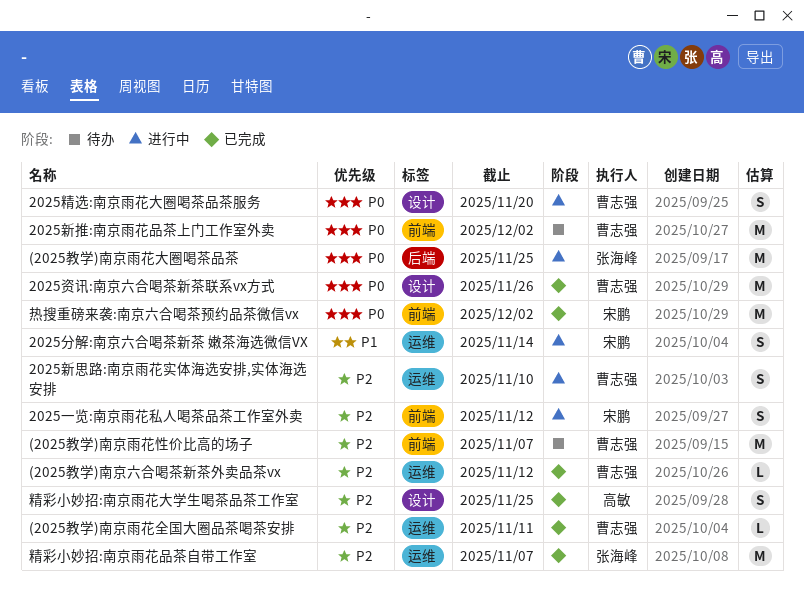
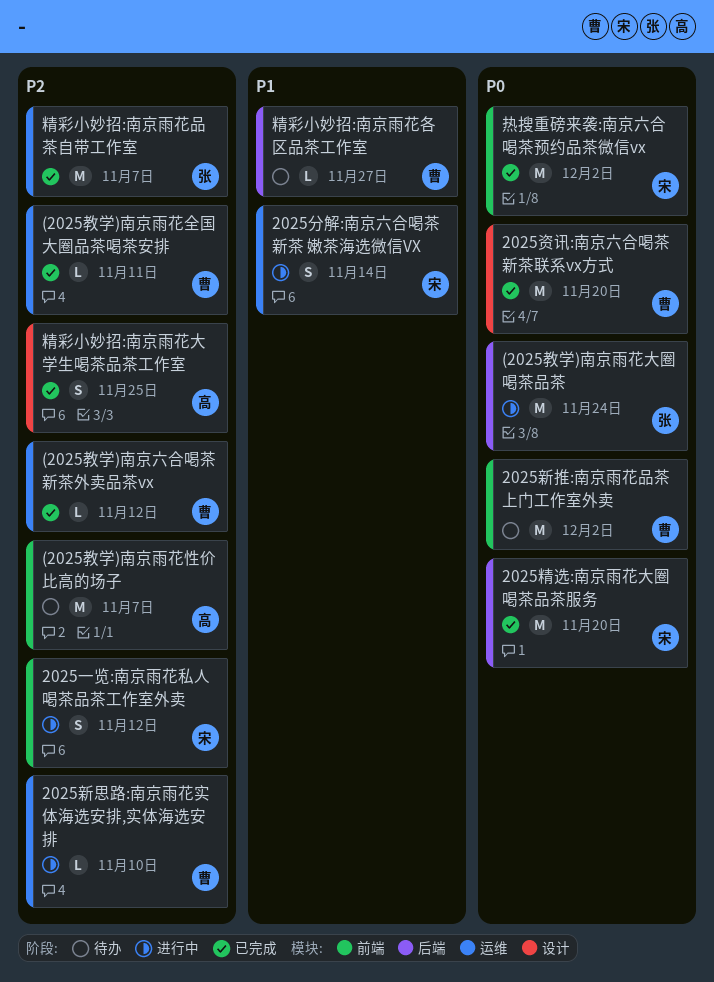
(2025教学)南京雨花大圈喝茶品茶, due: Nov 25 -> Nov 24
(2025教学)南京雨花性价比高的场子, owner: 曹志强 -> 高敏
2025新思路:南京雨花实体海选安排,实体海选安排, estimate: S -> L
2025精选:南京雨花大圈喝茶品茶服务, status: 进行中 -> 已完成
2025精选:南京雨花大圈喝茶品茶服务, owner: 曹志强 -> 宋鹏
2025精选:南京雨花大圈喝茶品茶服务, label: 设计 -> 后端
2025精选:南京雨花大圈喝茶品茶服务, estimate: S -> M
2025资讯:南京六合喝茶新茶联系vx方式, due: Nov 26 -> Nov 20
精彩小妙招:南京雨花各区品茶工作室: none -> present

